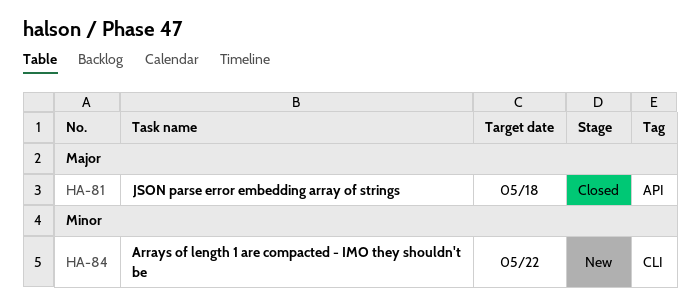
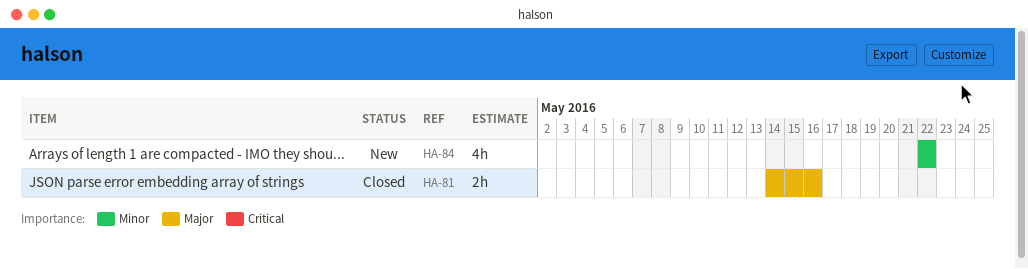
HA-81, due: May 18 -> May 16

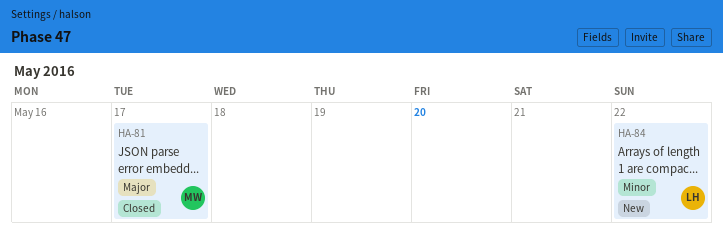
HA-81, due: May 16 -> May 17

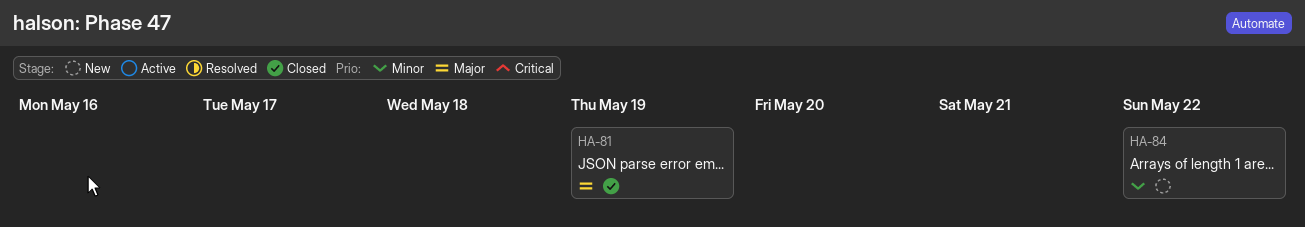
HA-81, due: May 17 -> May 19

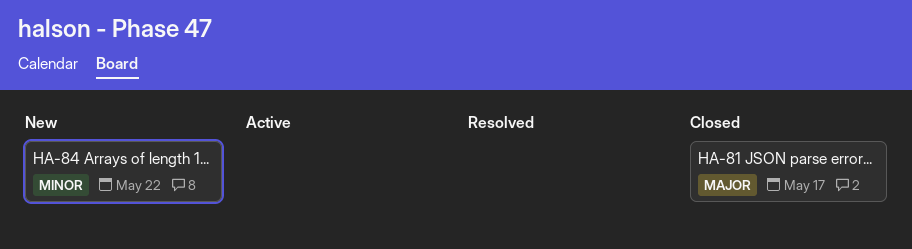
HA-81, due: May 19 -> May 17

